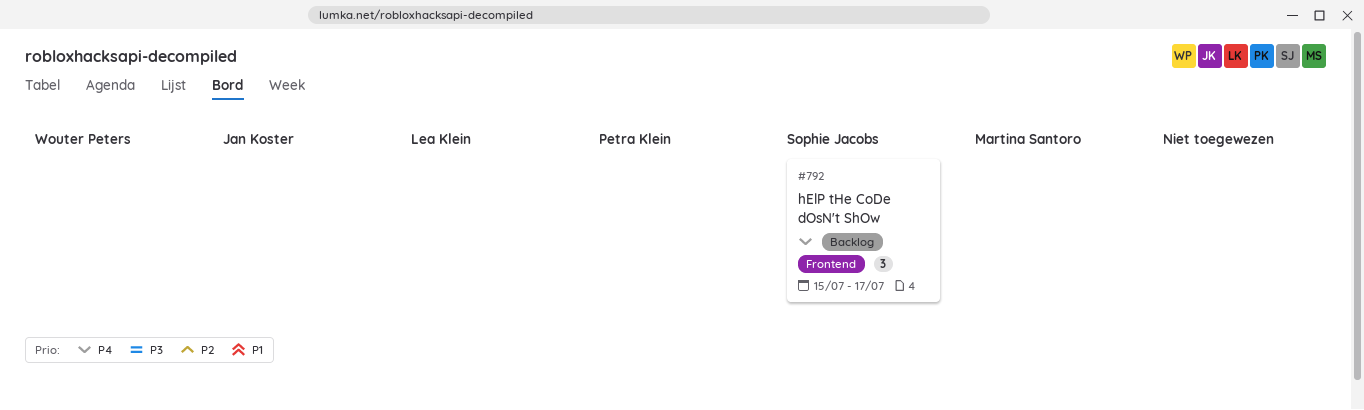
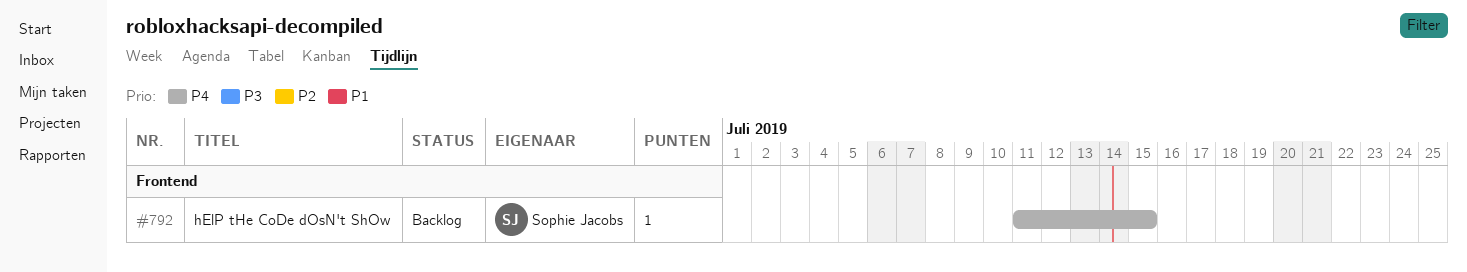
#792, estimate: 3 -> 1
#792, start: Jul 15 -> Jul 11
#792, due: Jul 17 -> Jul 15

